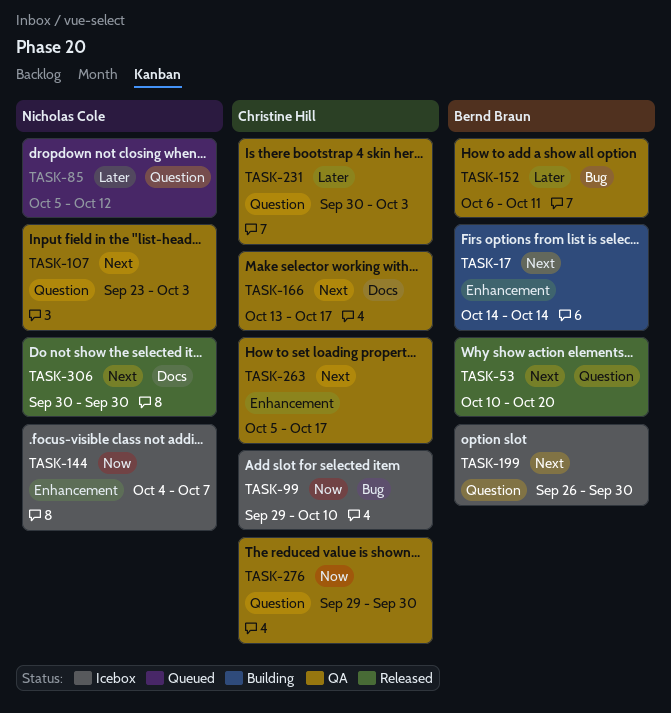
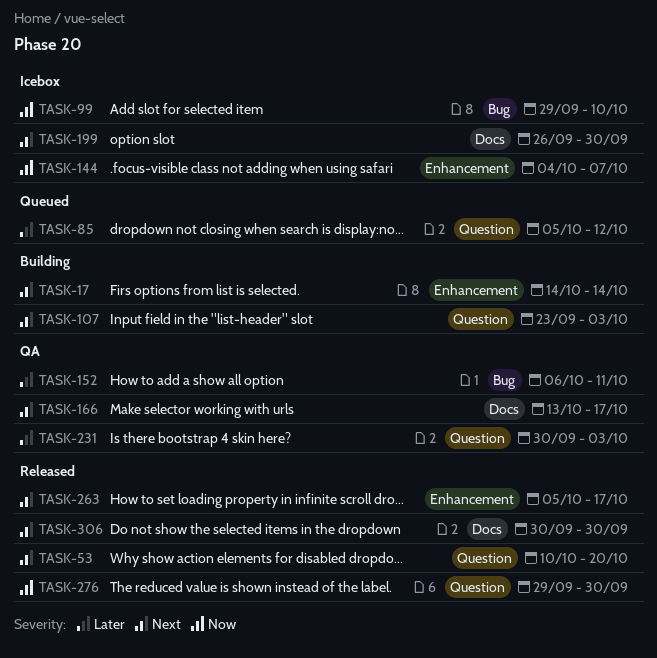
TASK-107, status: QA -> Building
TASK-199, label: Question -> Docs
TASK-263, status: QA -> Released
TASK-276, status: QA -> Released

